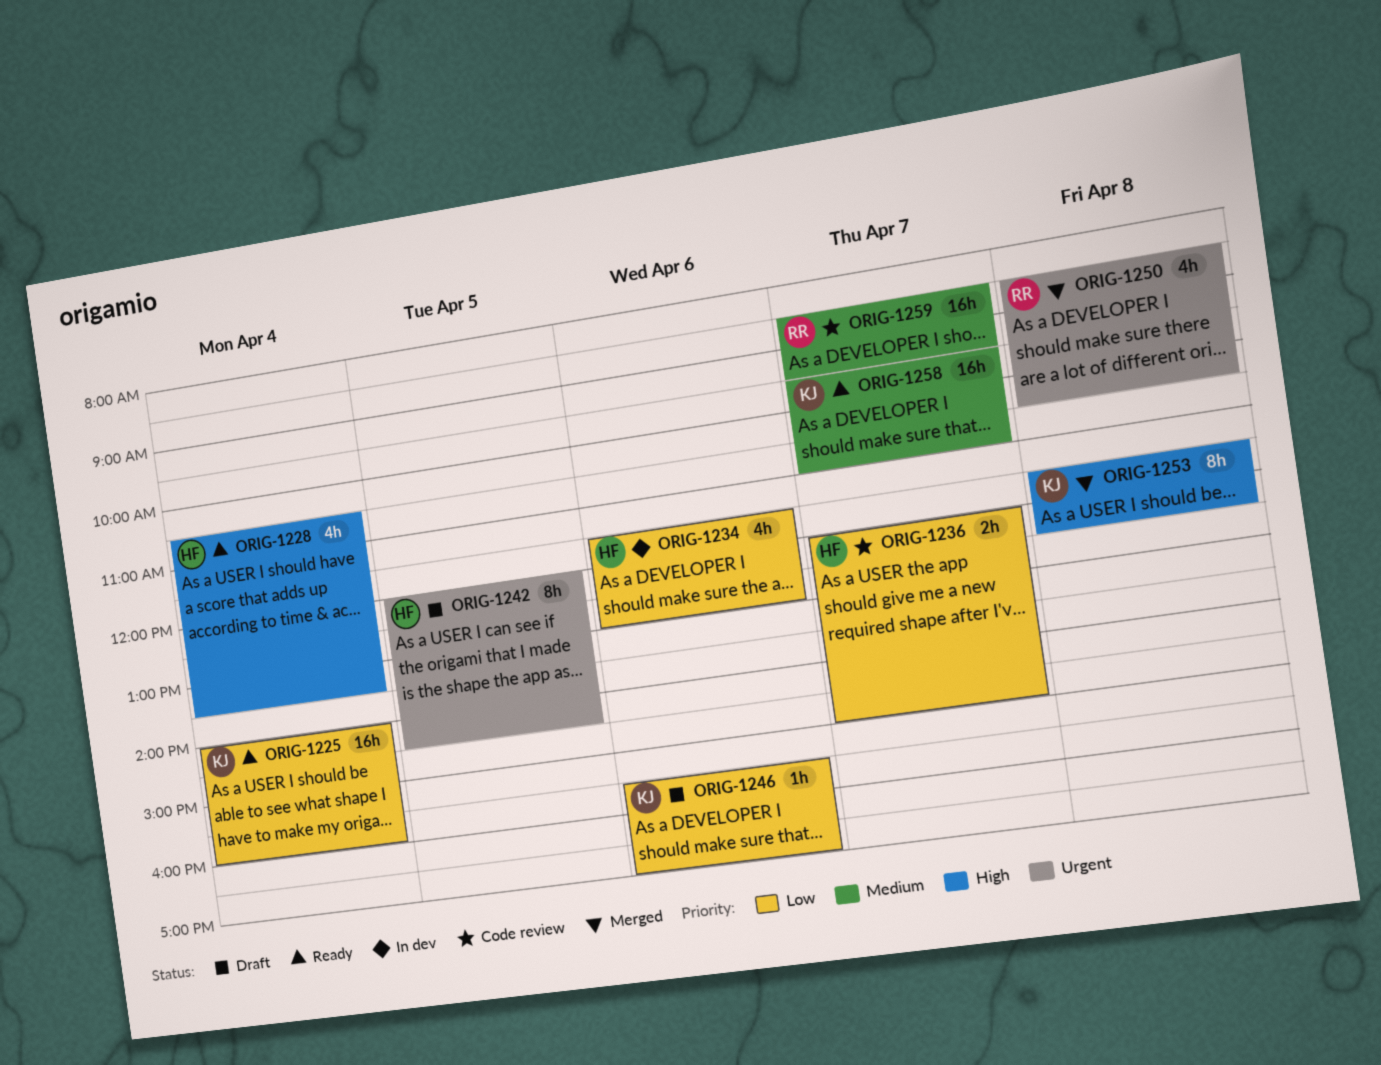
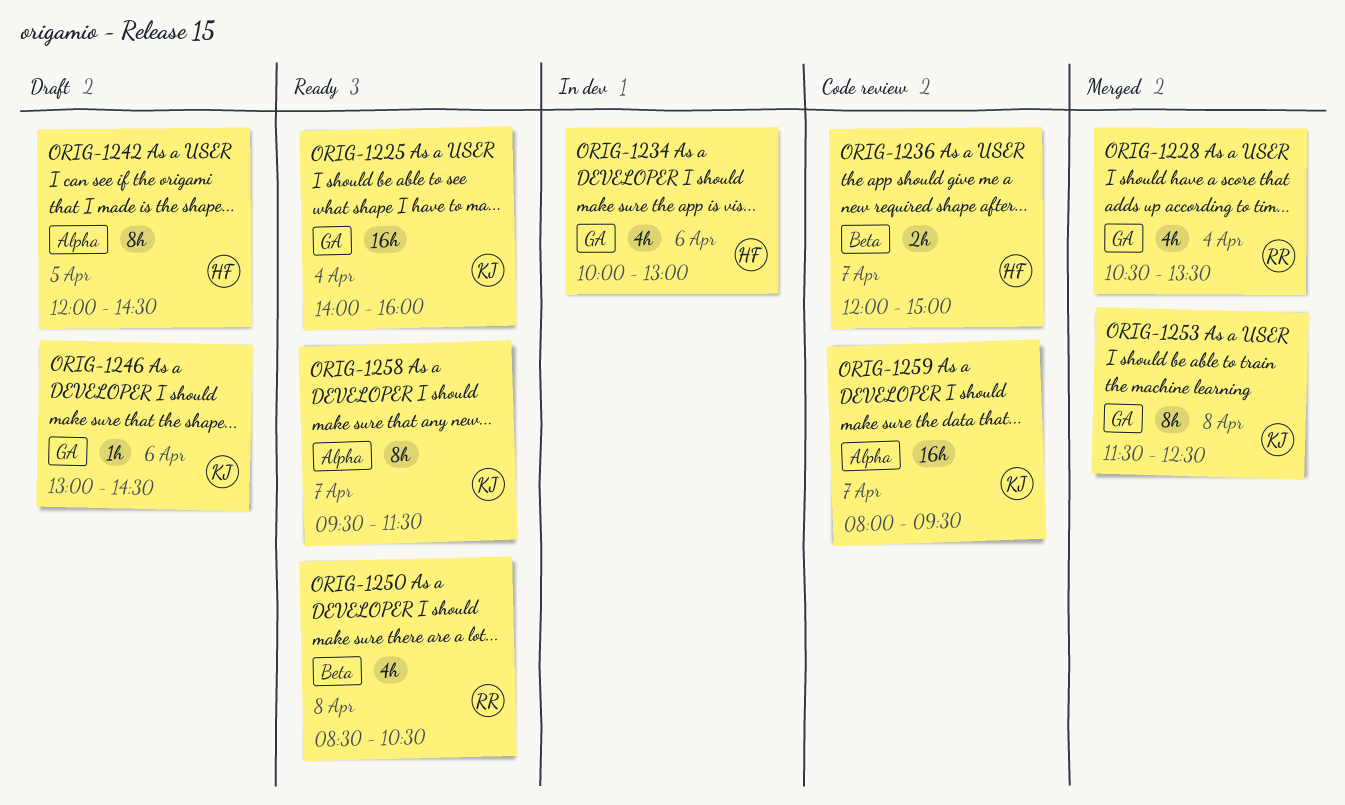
ORIG-1228, status: Ready -> Merged
ORIG-1228, owner: HF -> RR
ORIG-1234, begins: 11:30 -> 10:00
ORIG-1246, begins: 15:30 -> 13:00
ORIG-1246, ends: 17:00 -> 14:30
ORIG-1250, status: Merged -> Ready
ORIG-1258, estimate: 16h -> 8h
ORIG-1258, ends: 11:00 -> 11:30
ORIG-1259, owner: RR -> KJ
ORIG-1259, begins: 08:30 -> 08:00

